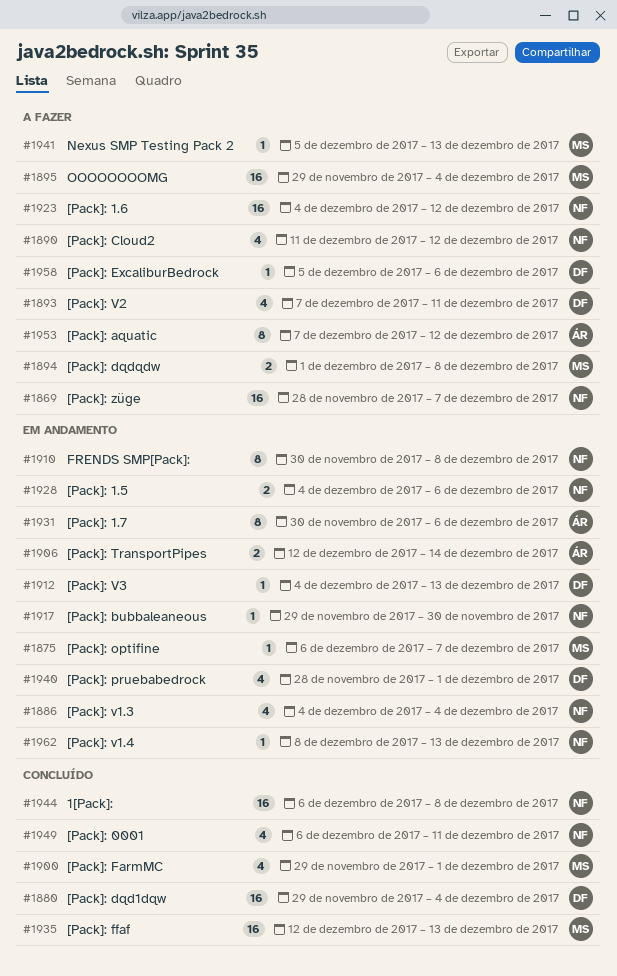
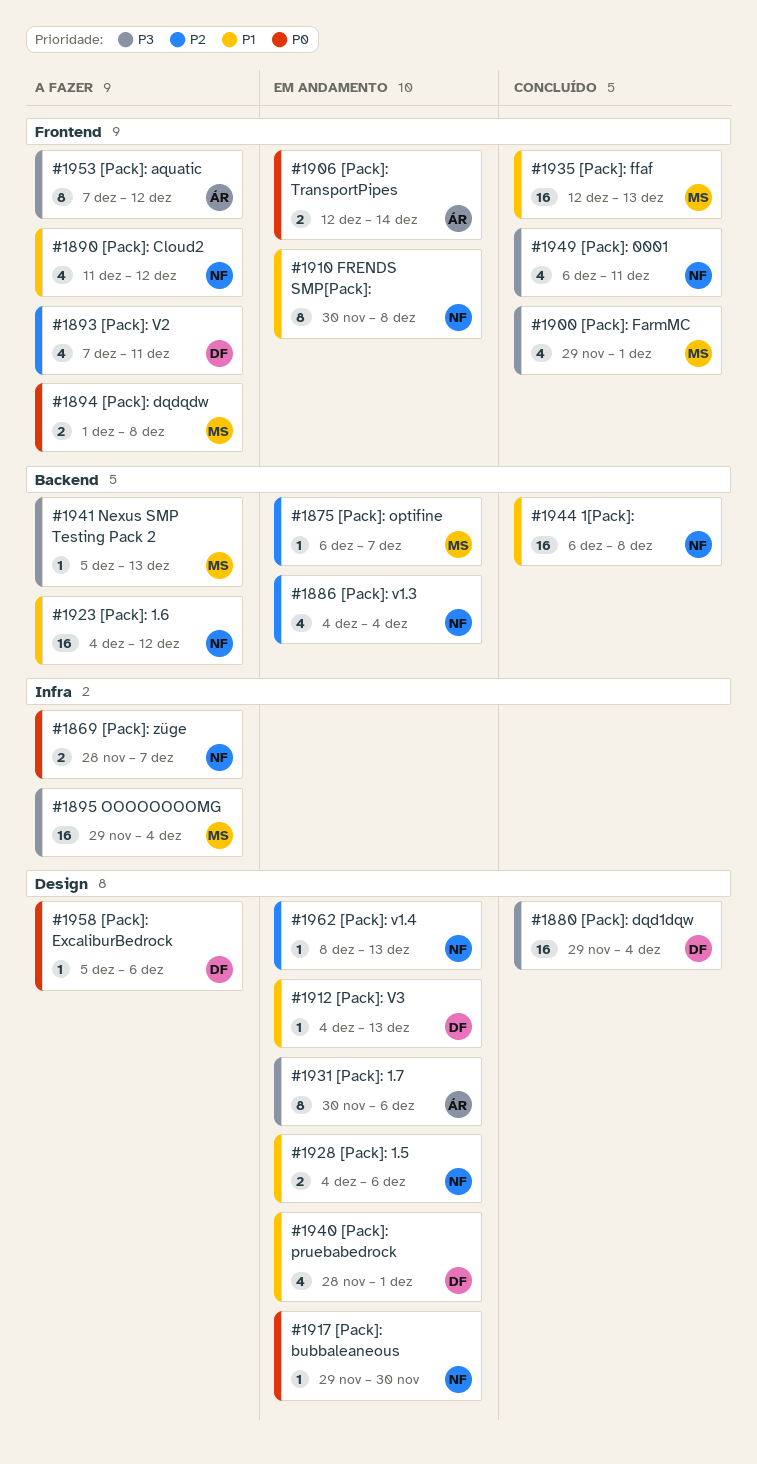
#1869, estimate: 16 -> 2

